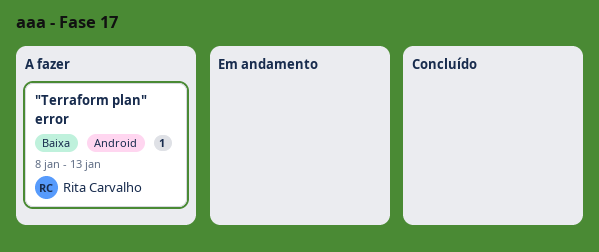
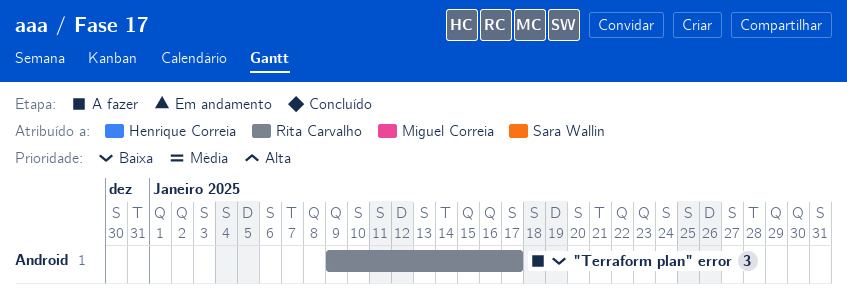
"Terraform plan" error, estimate: 1 -> 3
"Terraform plan" error, start: Jan 8 -> Jan 9
"Terraform plan" error, due: Jan 13 -> Jan 17

